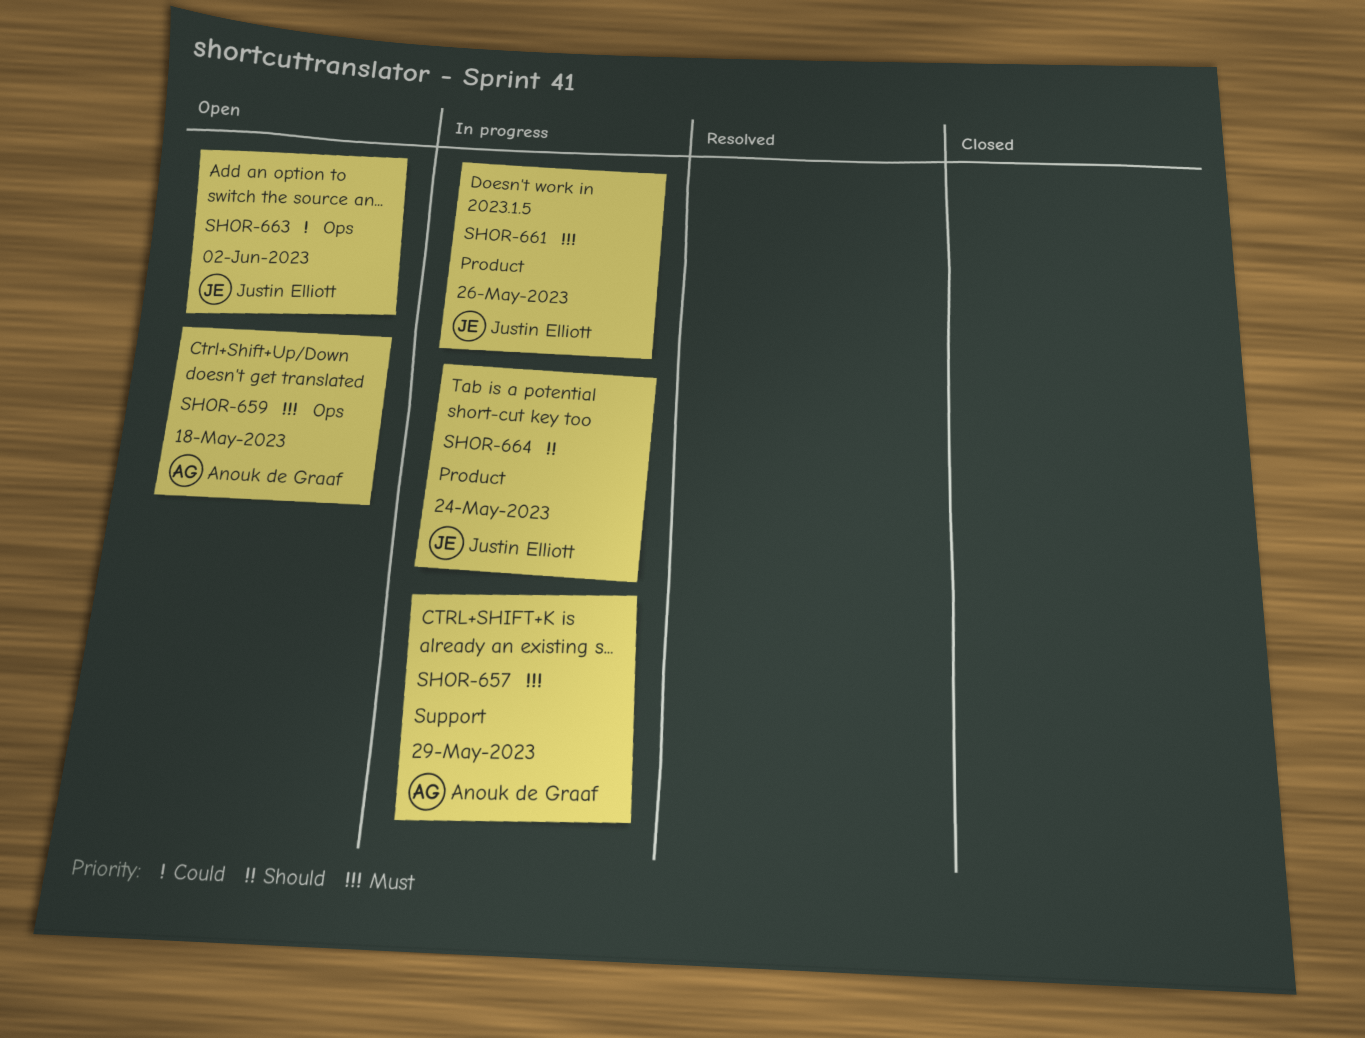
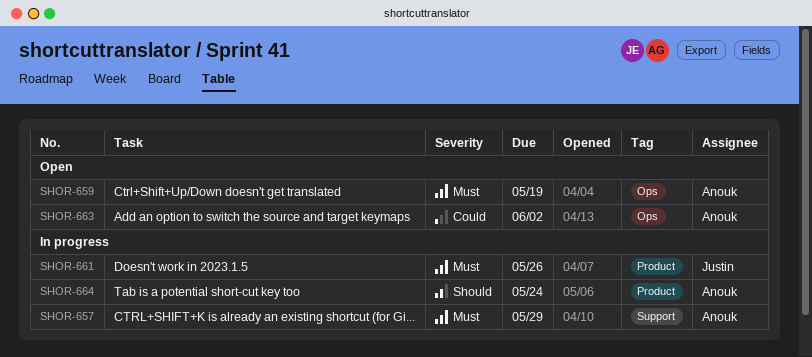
SHOR-659, due: May 18 -> May 19
SHOR-663, owner: Justin Elliott -> Anouk de Graaf
SHOR-664, owner: Justin Elliott -> Anouk de Graaf

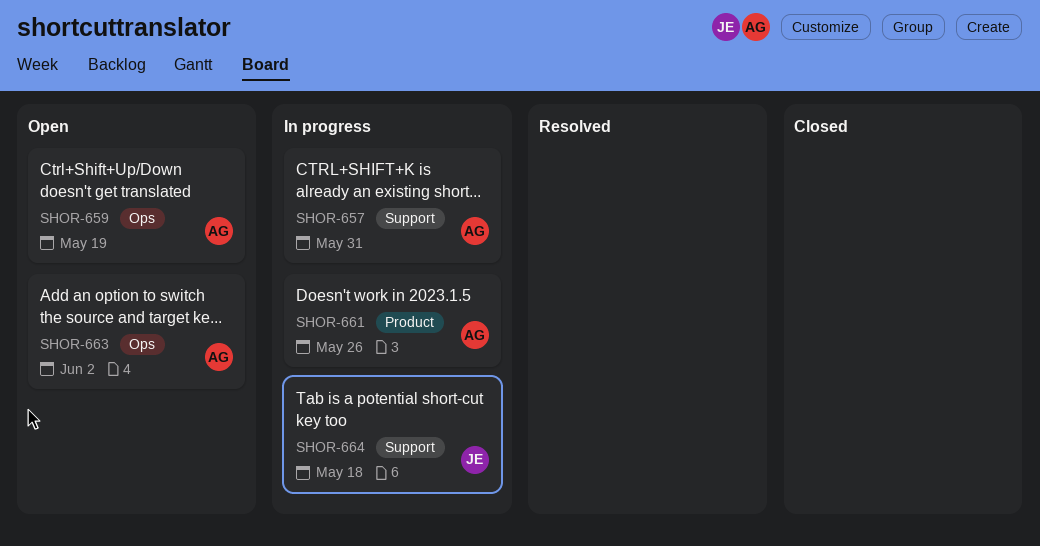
SHOR-657, due: May 29 -> May 31
SHOR-661, owner: Justin -> Anouk
SHOR-664, owner: Anouk -> Justin
SHOR-664, label: Product -> Support
SHOR-664, due: May 24 -> May 18

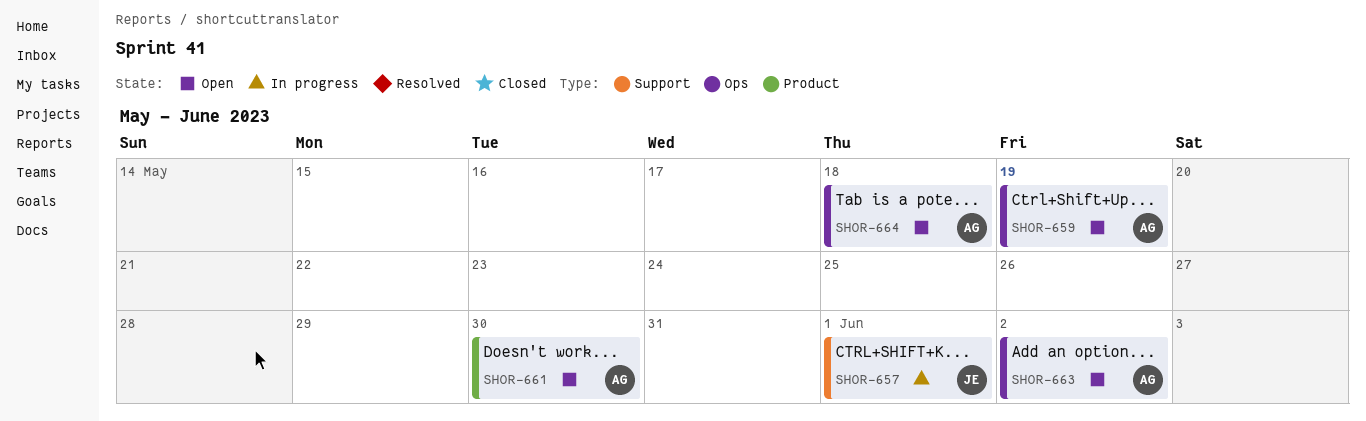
SHOR-657, owner: AG -> JE
SHOR-657, due: May 31 -> Jun 1
SHOR-661, status: In progress -> Open
SHOR-661, due: May 26 -> May 30
SHOR-664, status: In progress -> Open
SHOR-664, owner: JE -> AG
SHOR-664, label: Support -> Ops

